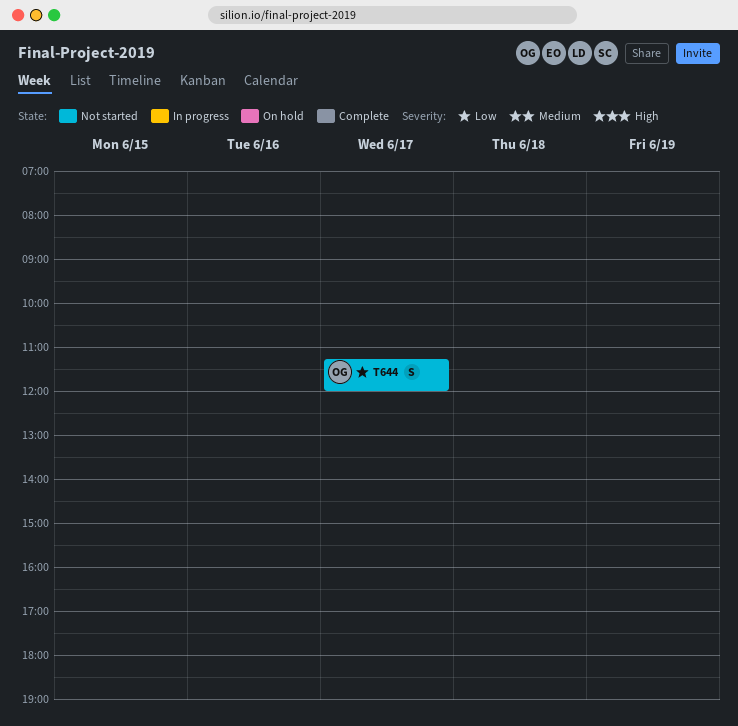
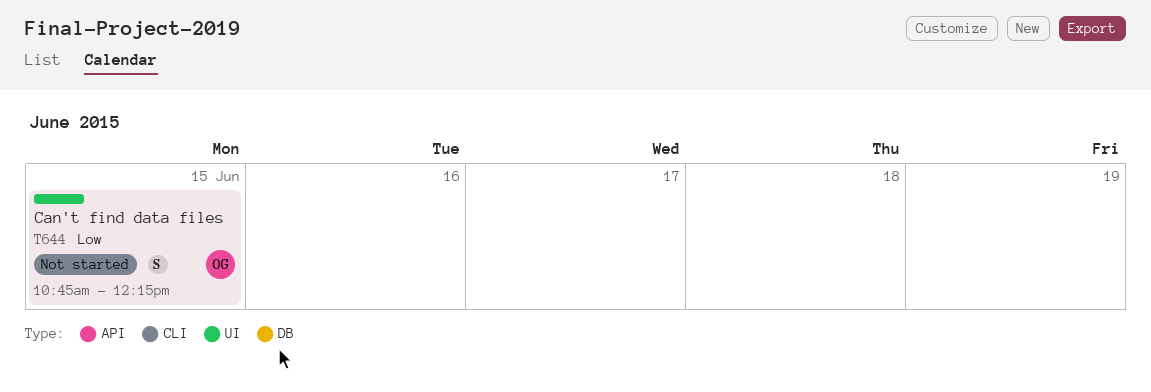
T644, day: Jun 17 -> Jun 15
T644, begins: 11:15 -> 10:45
T644, ends: 12:00 -> 12:15

